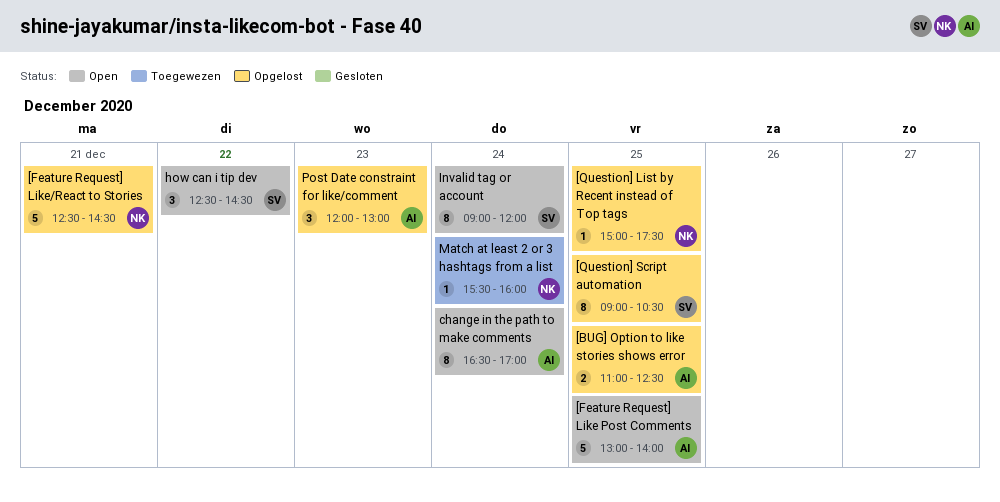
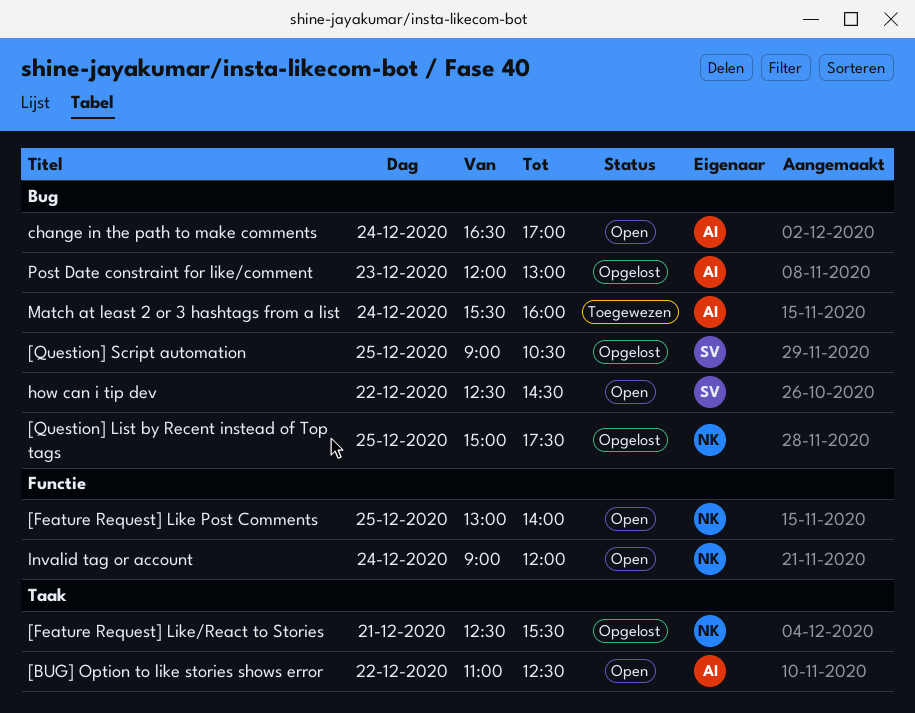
[BUG] Option to like stories shows error, status: Opgelost -> Open
[BUG] Option to like stories shows error, day: Dec 25 -> Dec 22
[Feature Request] Like Post Comments, owner: AI -> NK
[Feature Request] Like/React to Stories, ends: 14:30 -> 15:30
Invalid tag or account, owner: SV -> NK
Match at least 2 or 3 hashtags from a list, owner: NK -> AI

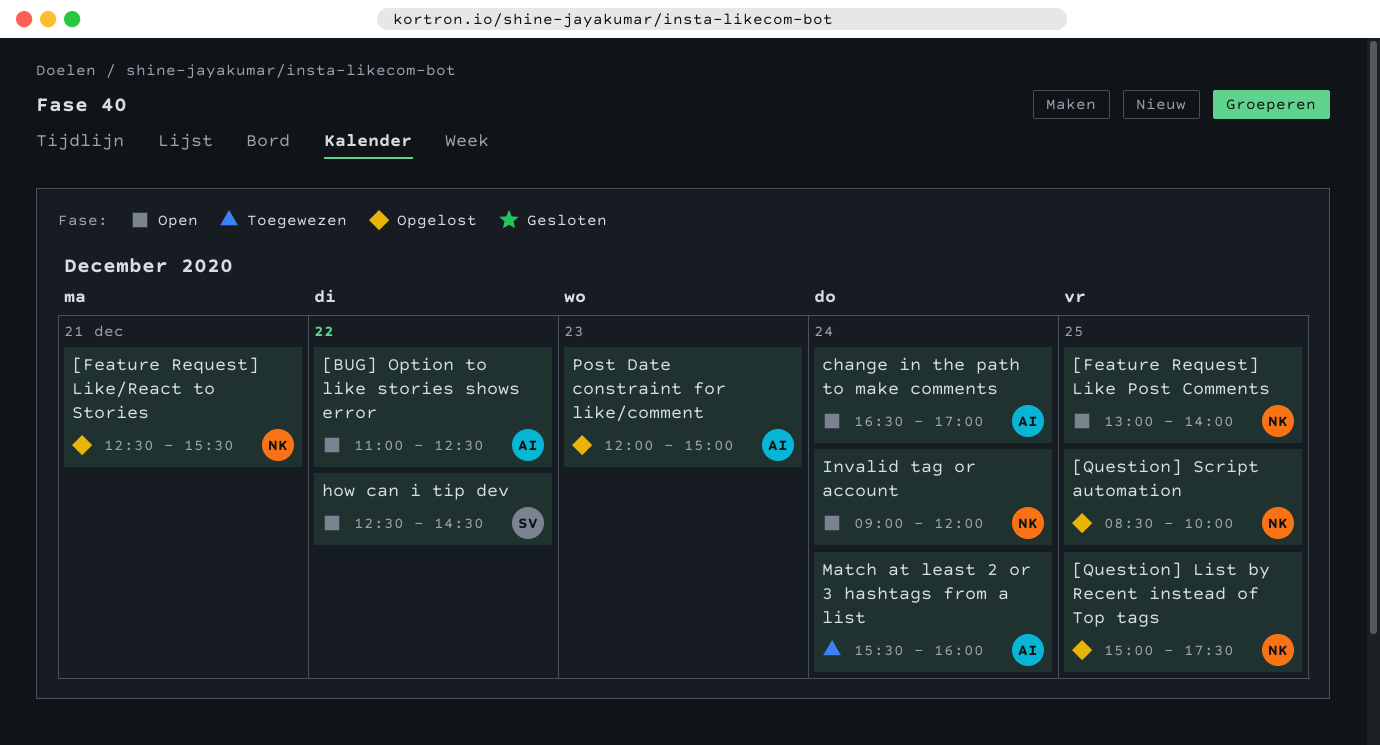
[Question] Script automation, owner: SV -> NK
[Question] Script automation, begins: 09:00 -> 08:30
[Question] Script automation, ends: 10:30 -> 10:00
Post Date constraint for like/comment, ends: 13:00 -> 15:00

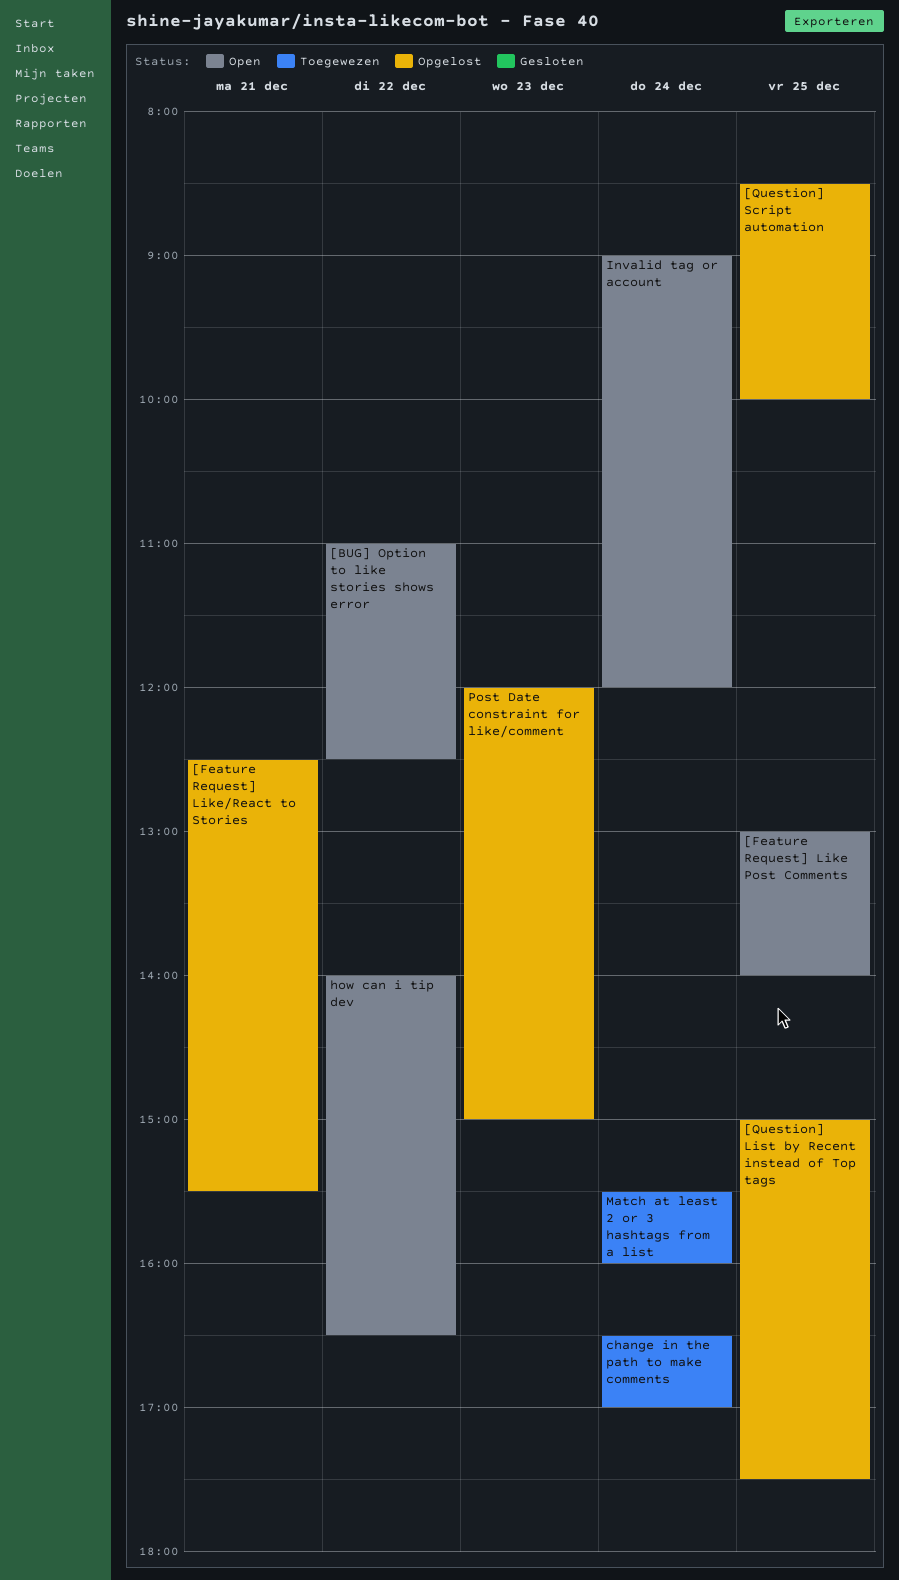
change in the path to make comments, status: Open -> Toegewezen
how can i tip dev, begins: 12:30 -> 14:00
how can i tip dev, ends: 14:30 -> 16:30

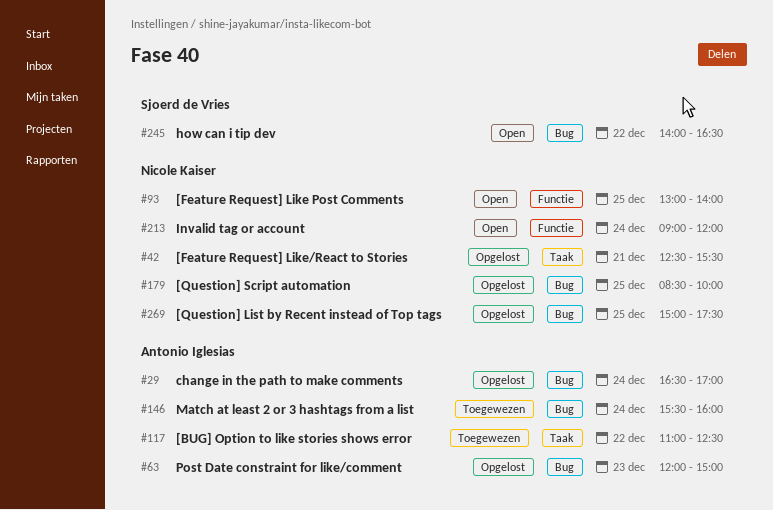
[BUG] Option to like stories shows error, status: Open -> Toegewezen
change in the path to make comments, status: Toegewezen -> Opgelost

